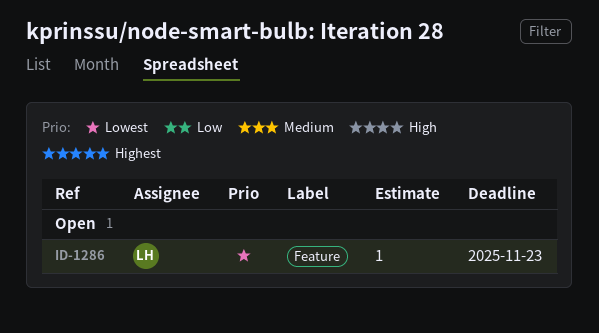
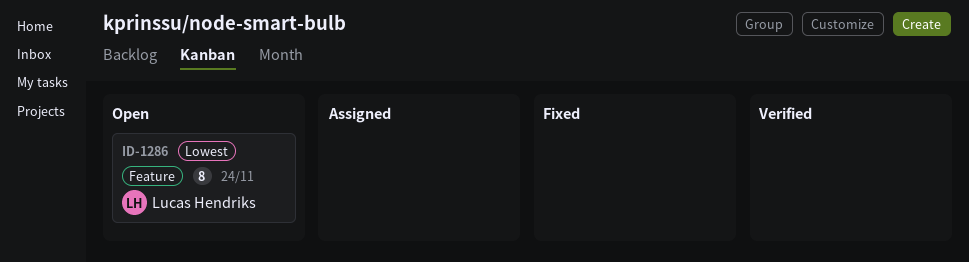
ID-1286, estimate: 1 -> 8
ID-1286, due: Nov 23 -> Nov 24

